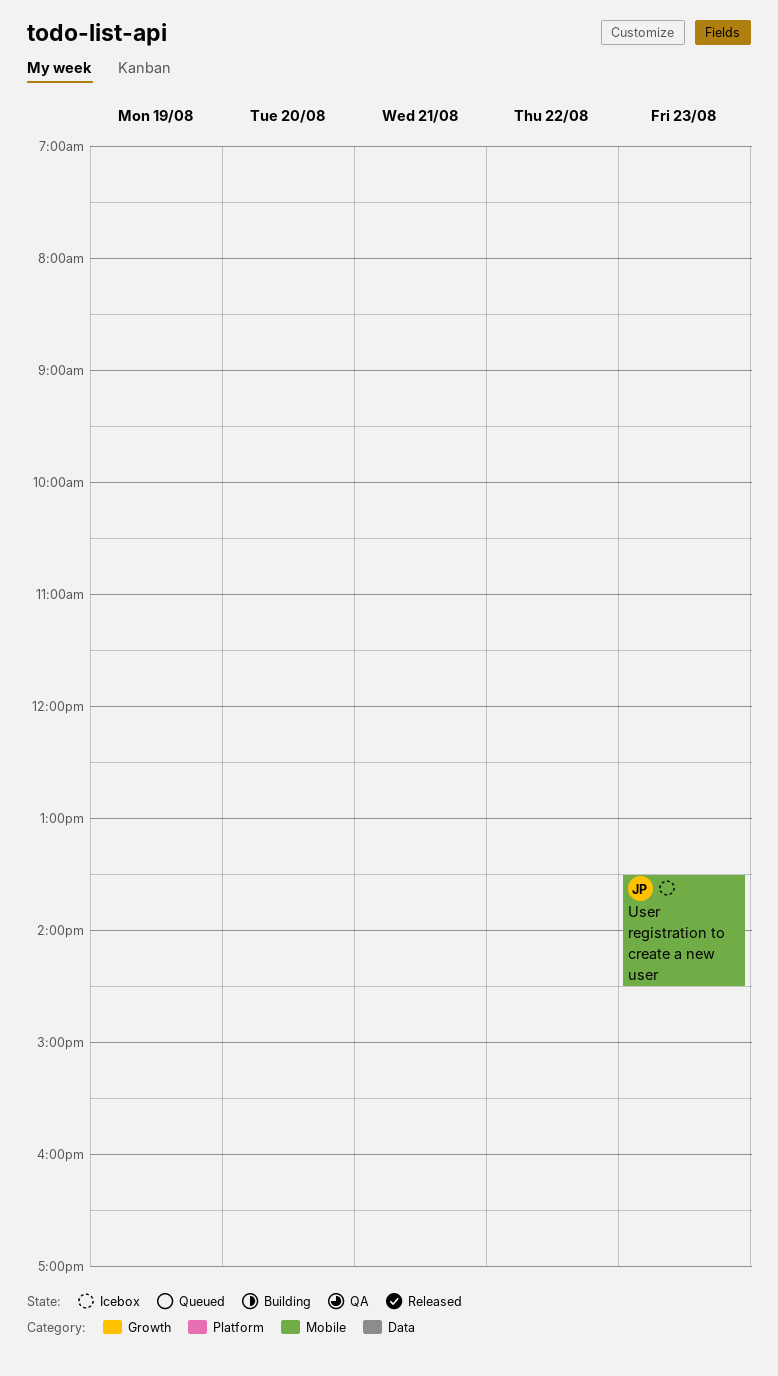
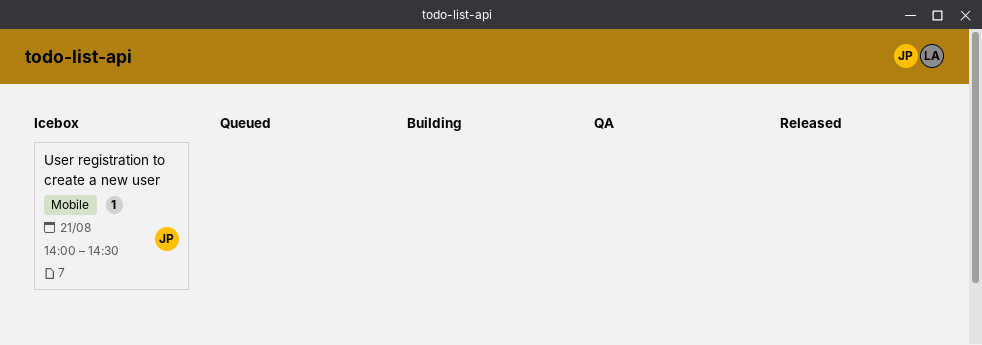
User registration to create a new user, day: Aug 23 -> Aug 21
User registration to create a new user, begins: 13:30 -> 14:00

